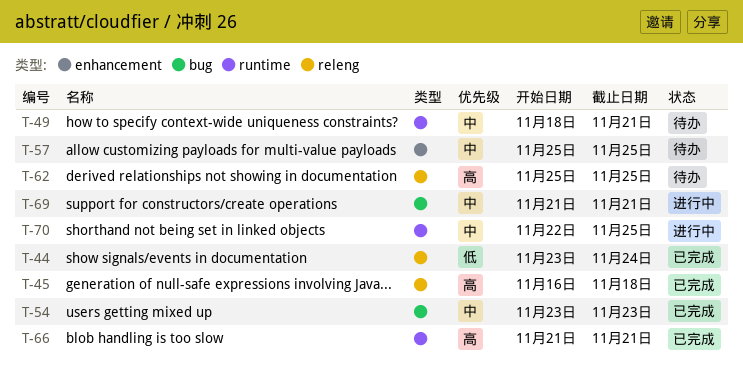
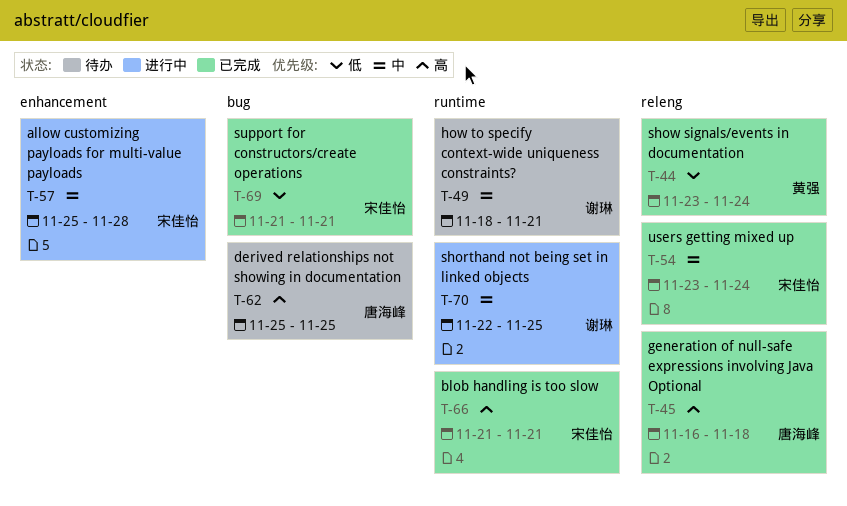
T-54, label: bug -> releng
T-54, due: Nov 23 -> Nov 24
T-57, status: 待办 -> 进行中
T-57, due: Nov 25 -> Nov 28
T-62, label: releng -> bug
T-69, status: 进行中 -> 已完成
T-69, priority: 中 -> 低

